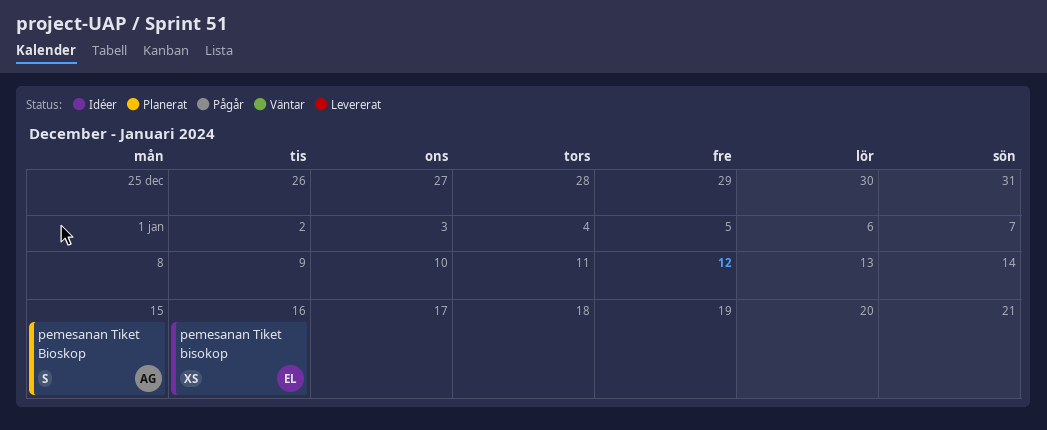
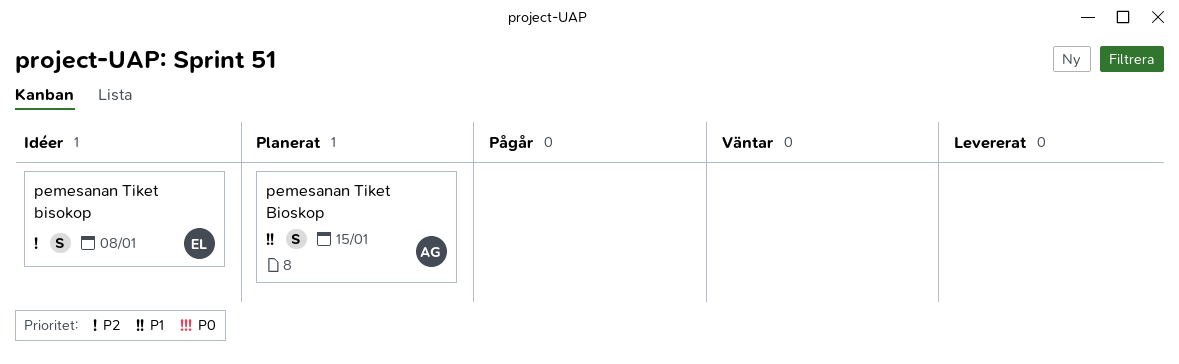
pemesanan Tiket bisokop, estimate: XS -> S
pemesanan Tiket bisokop, due: Jan 16 -> Jan 8

